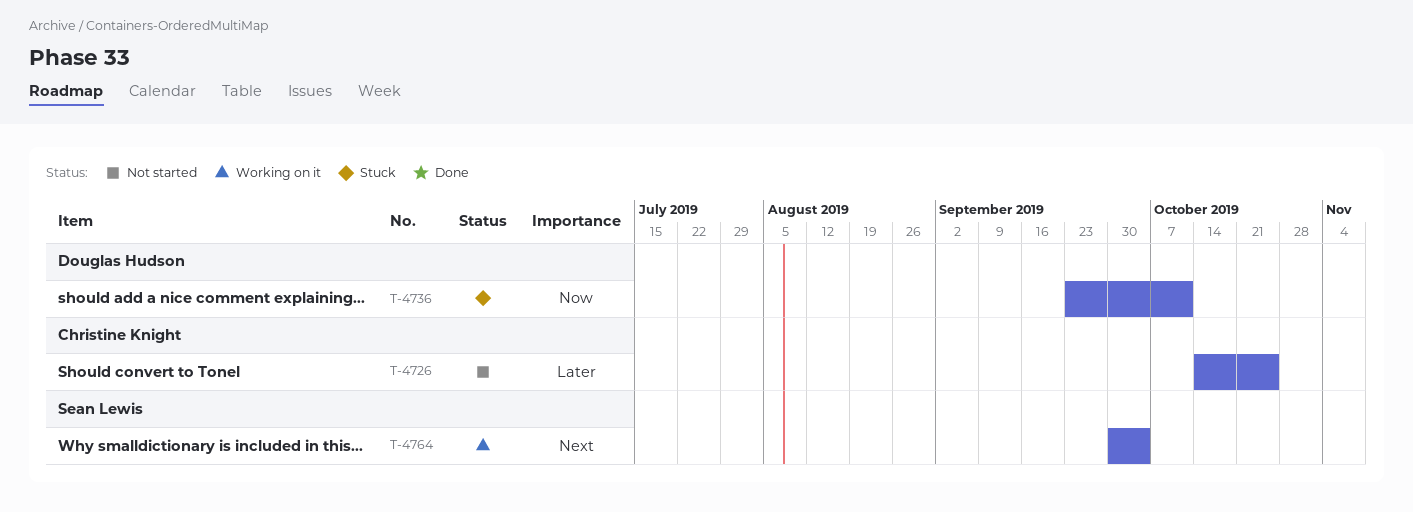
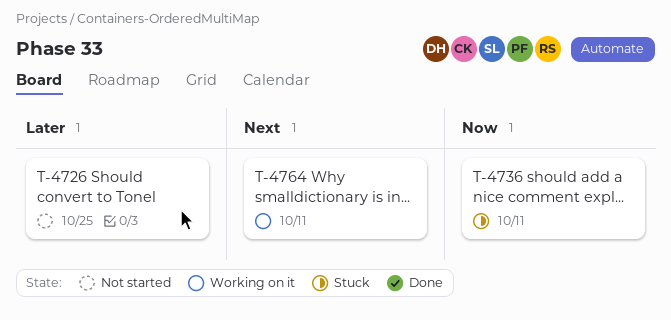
T-4764, due: Oct 4 -> Oct 11

